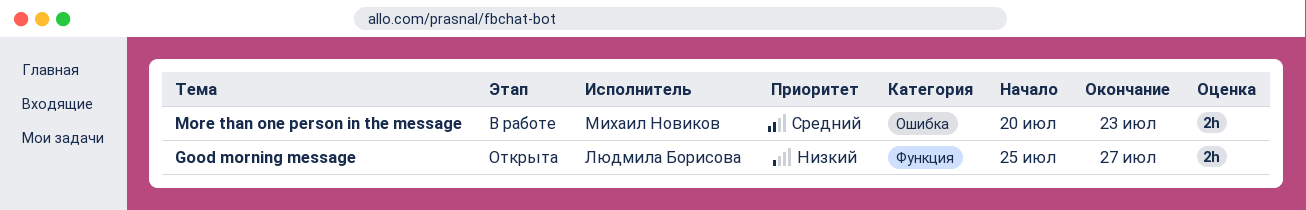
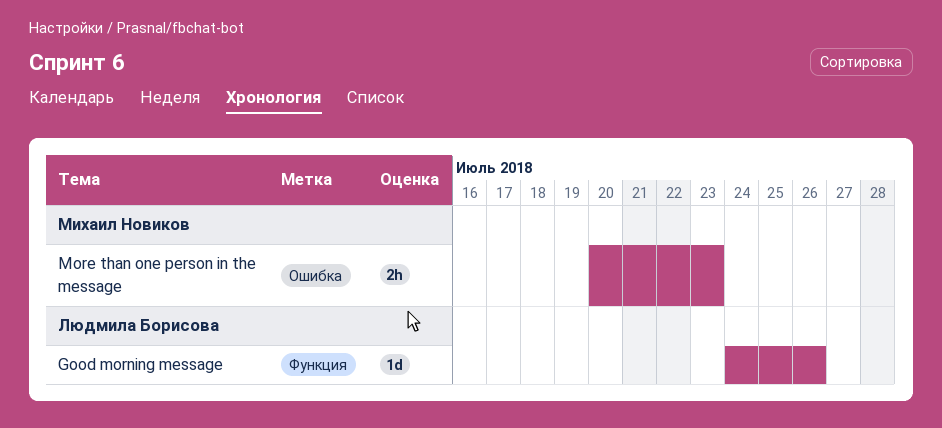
Good morning message, estimate: 2h -> 1d
Good morning message, start: Jul 25 -> Jul 24
Good morning message, due: Jul 27 -> Jul 26

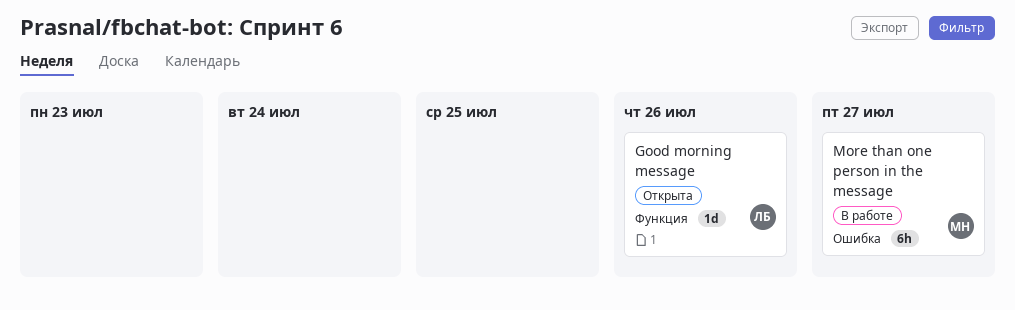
More than one person in the message, estimate: 2h -> 6h
More than one person in the message, due: Jul 23 -> Jul 27

